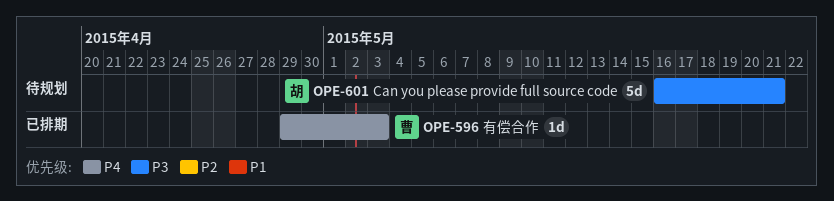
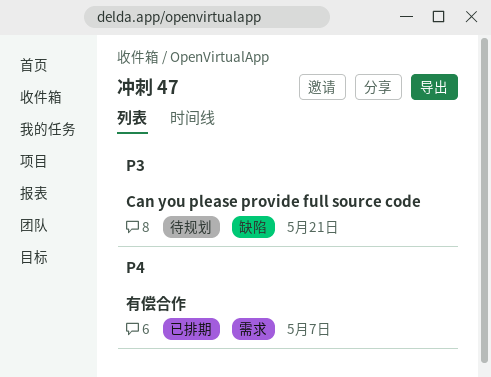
有偿合作, due: May 3 -> May 7

